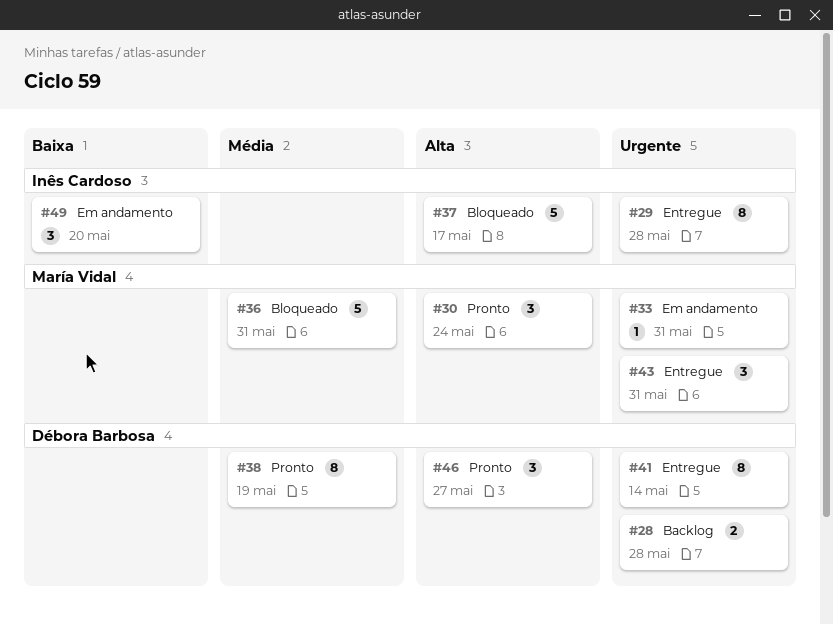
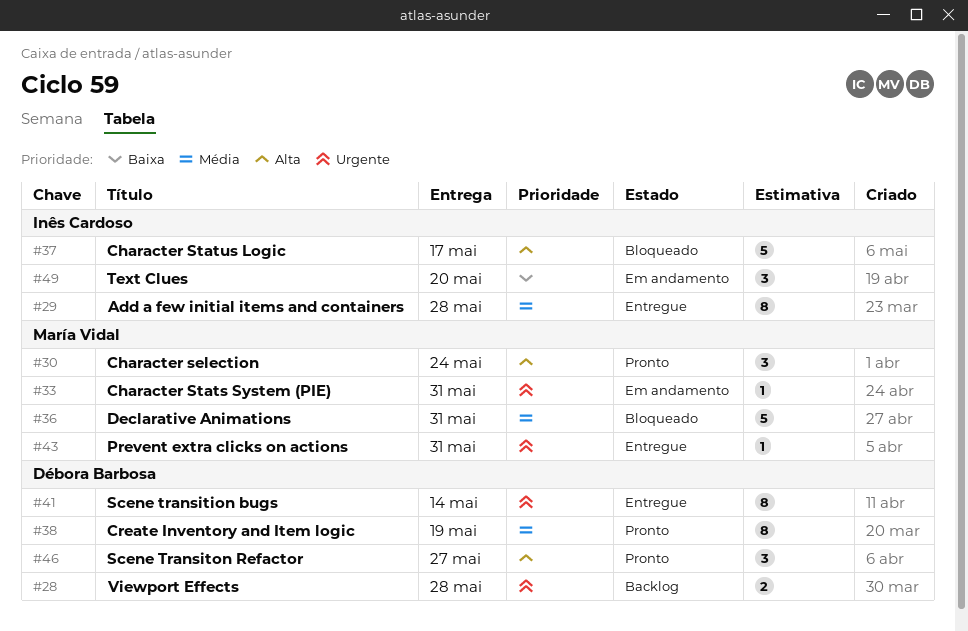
#29, priority: Urgente -> Média
#43, estimate: 3 -> 1

